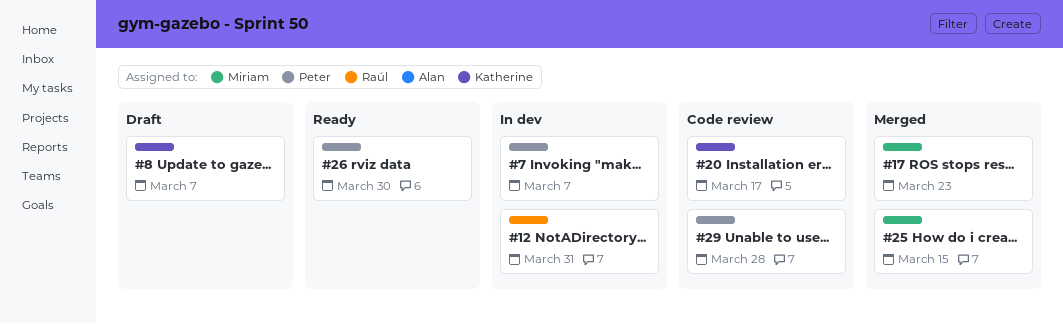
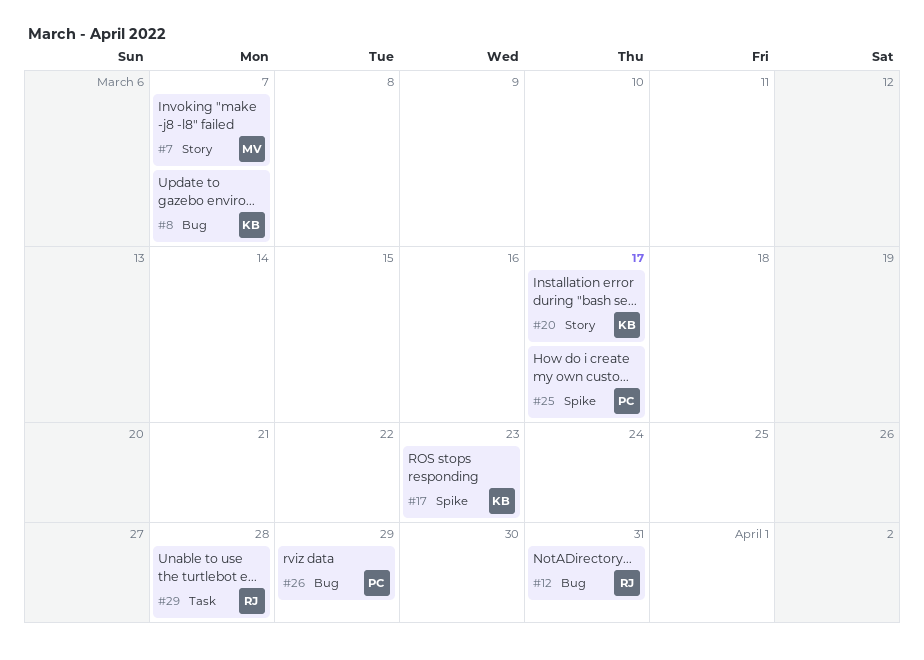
#7, owner: Peter -> Miriam
#17, owner: Miriam -> Katherine
#25, owner: Miriam -> Peter
#25, due: Mar 15 -> Mar 17
#26, due: Mar 30 -> Mar 29
#29, owner: Peter -> Raúl

